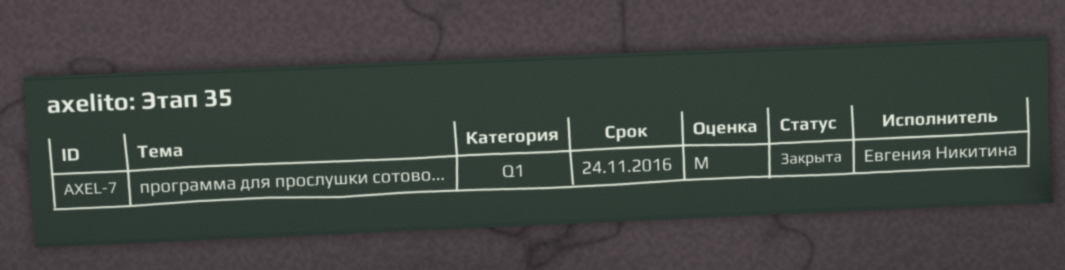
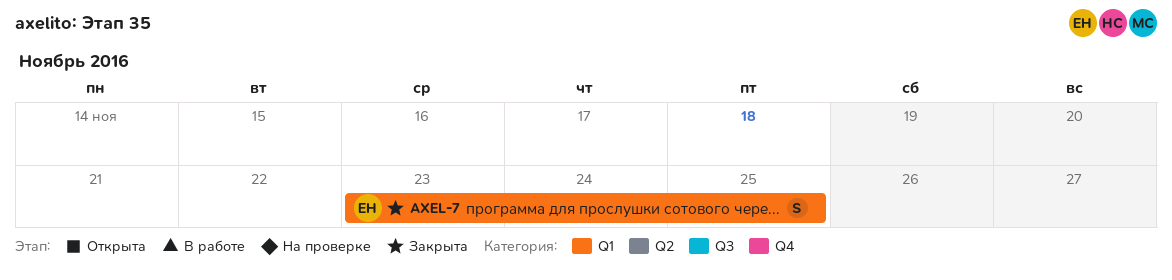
AXEL-7, estimate: M -> S
AXEL-7, due: Nov 24 -> Nov 25

